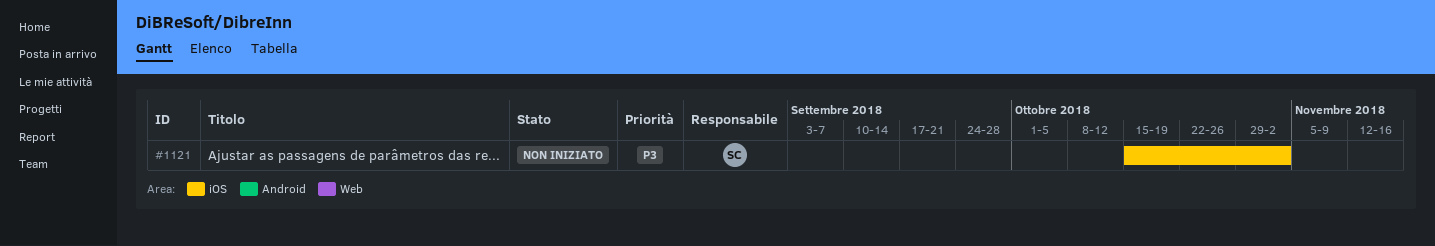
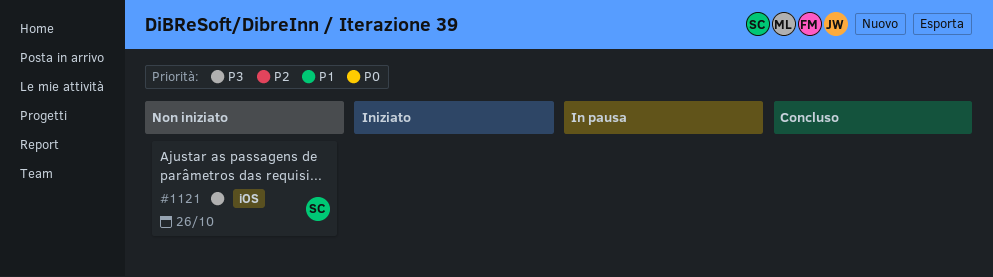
#1121, due: Nov 2 -> Oct 26

